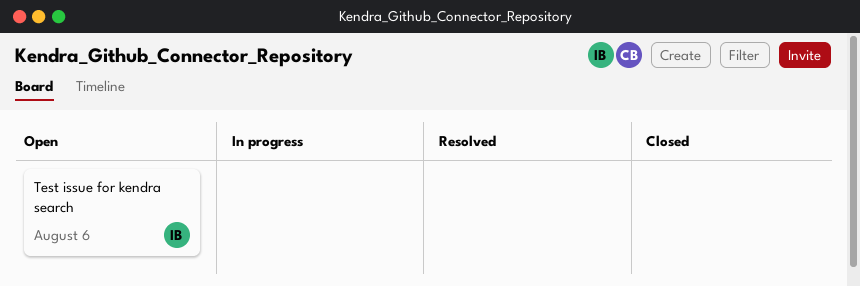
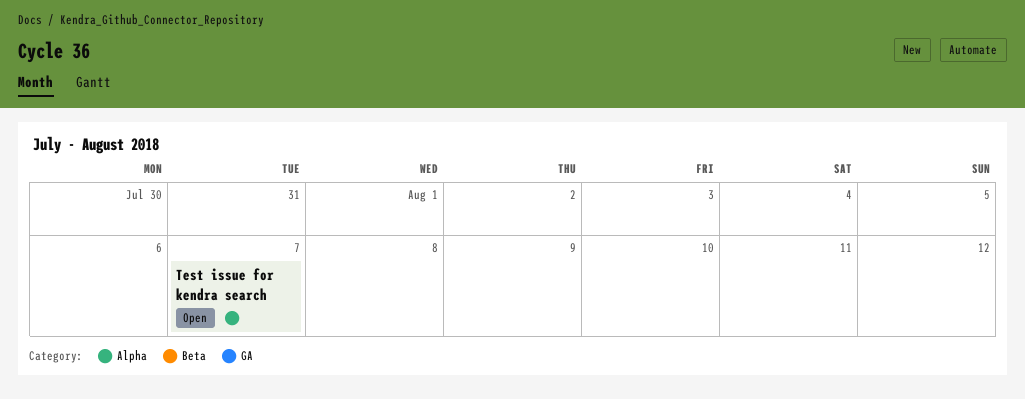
Test issue for kendra search, due: Aug 6 -> Aug 7

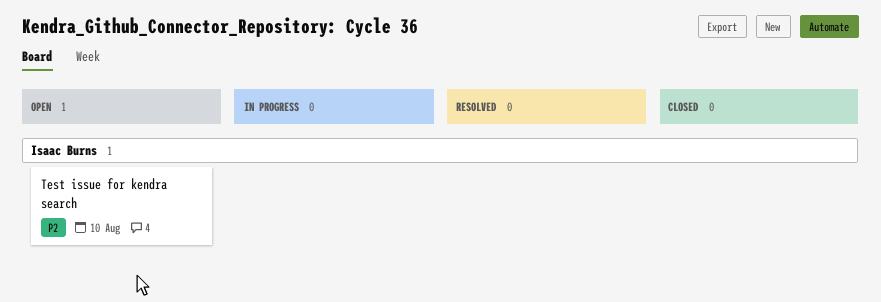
Test issue for kendra search, due: Aug 7 -> Aug 10

